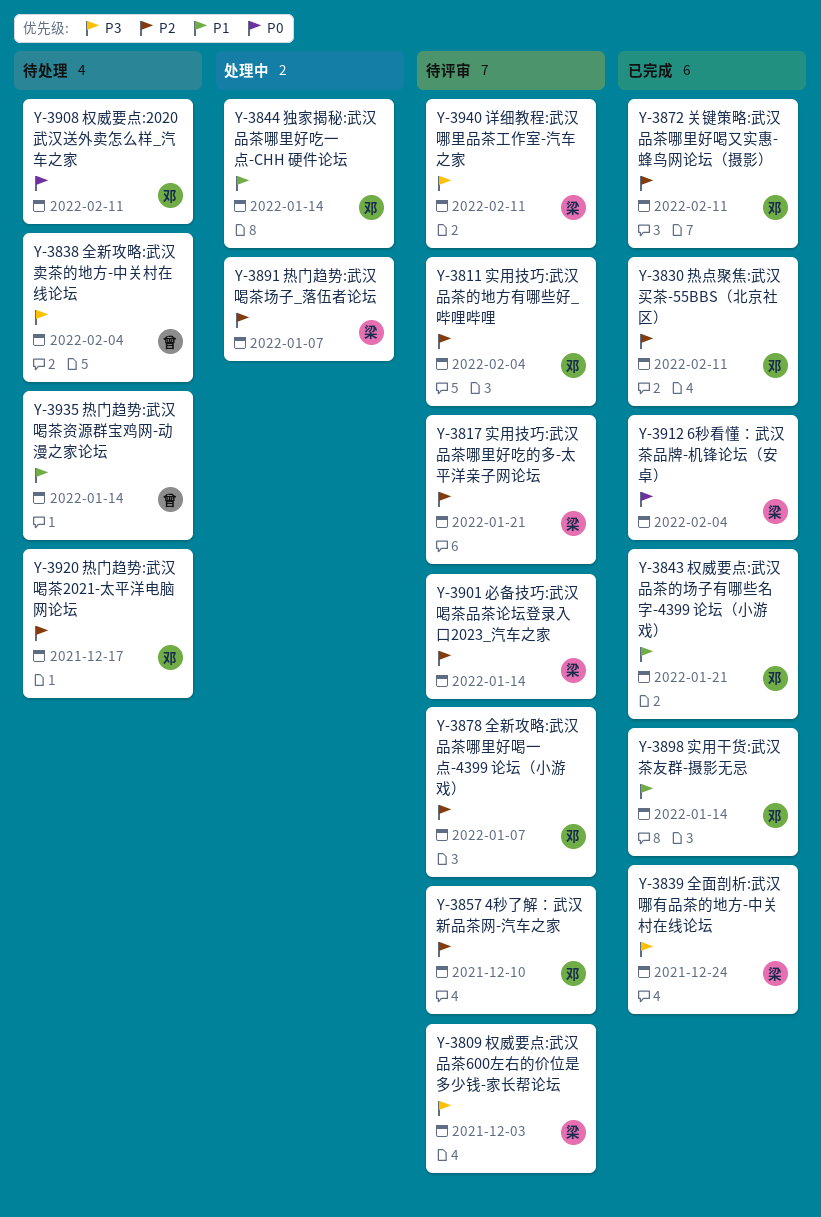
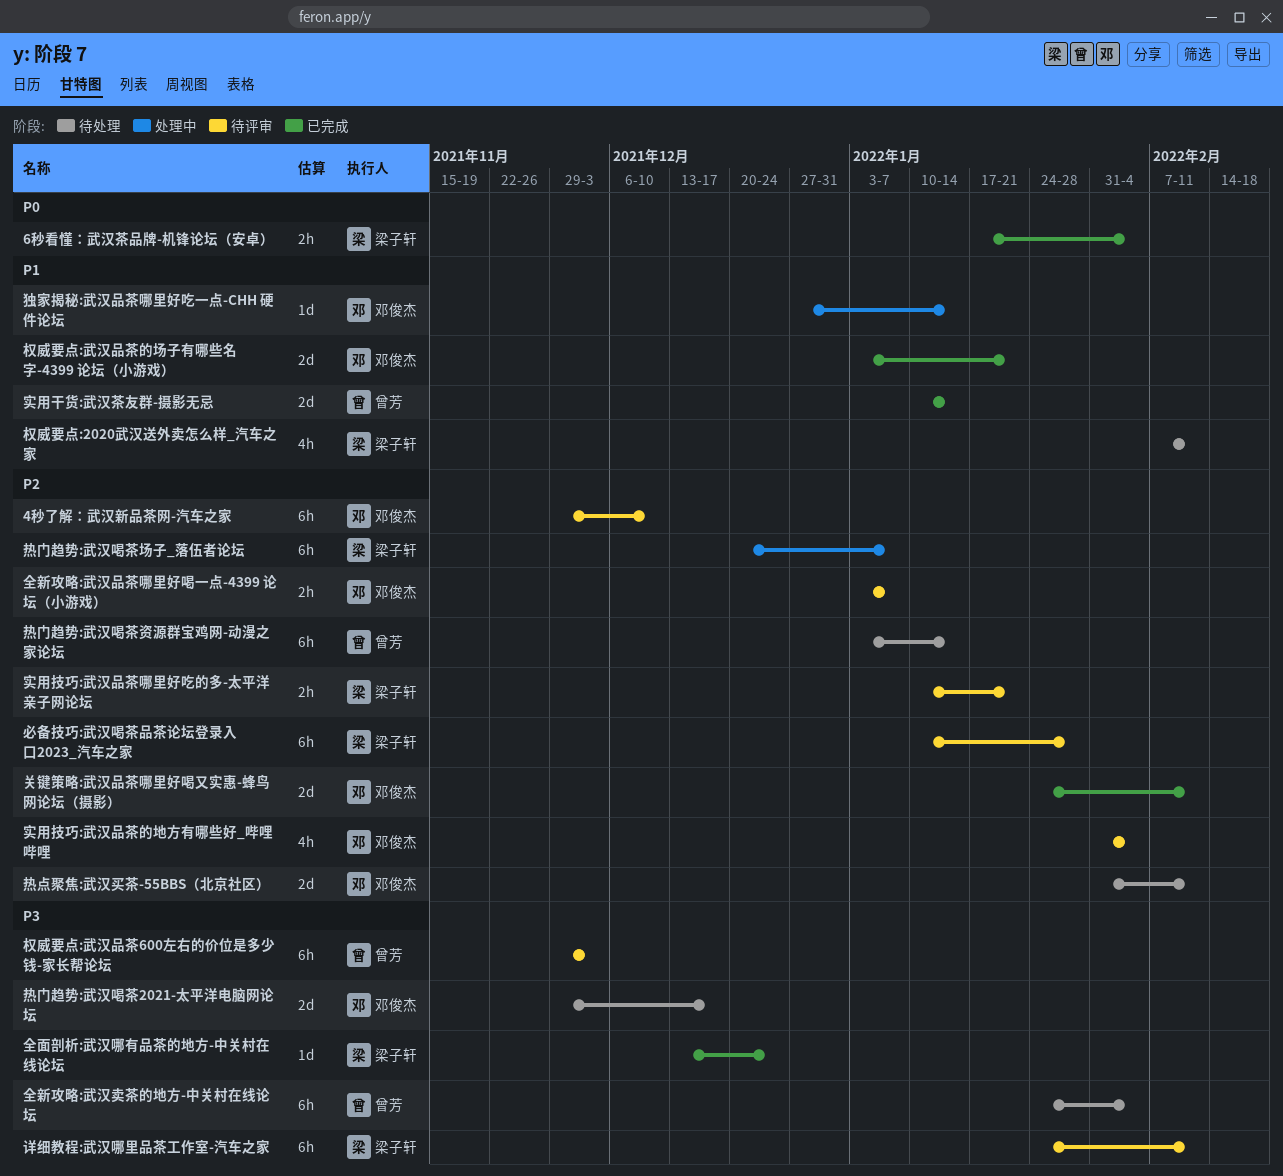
实用干货:武汉茶友群-摄影无忌, owner: 邓俊杰 -> 曾芳
必备技巧:武汉喝茶品茶论坛登录入口2023_汽车之家, due: Jan 14 -> Jan 28
权威要点:2020武汉送外卖怎么样_汽车之家, owner: 邓俊杰 -> 梁子轩
权威要点:2020武汉送外卖怎么样_汽车之家, priority: P0 -> P1
权威要点:武汉品茶600左右的价位是多少钱-家长帮论坛, owner: 梁子轩 -> 曾芳
热点聚焦:武汉买茶-55BBS（北京社区）, status: 已完成 -> 待处理
热门趋势:武汉喝茶2021-太平洋电脑网论坛, priority: P2 -> P3
热门趋势:武汉喝茶资源群宝鸡网-动漫之家论坛, priority: P1 -> P2

